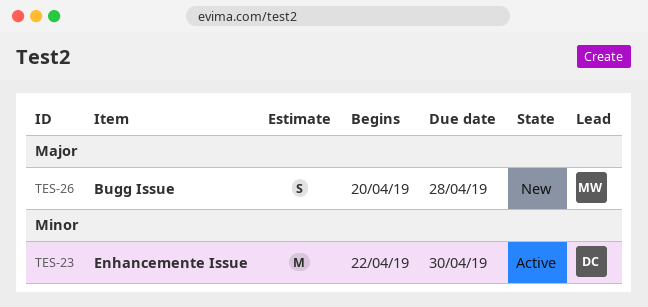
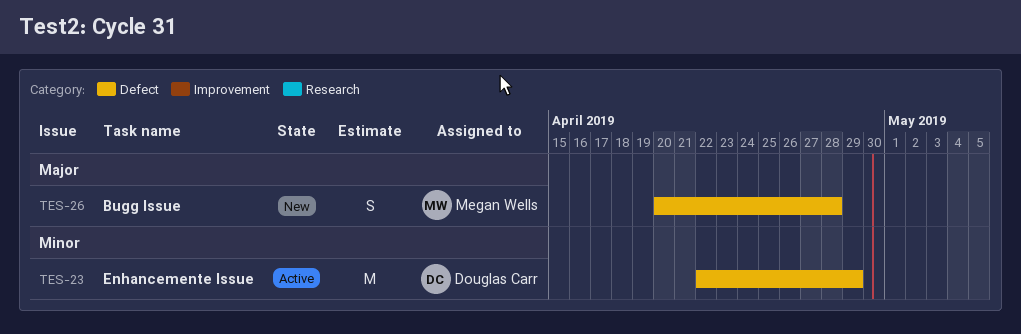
TES-23, due: Apr 30 -> Apr 29

